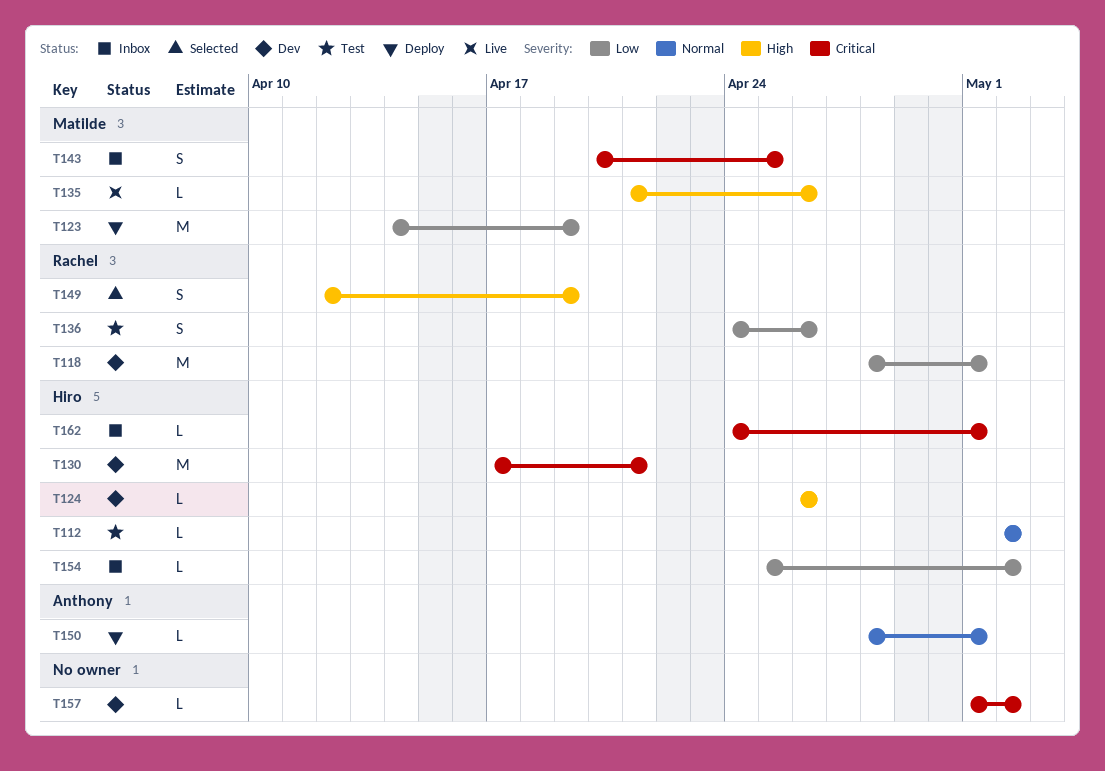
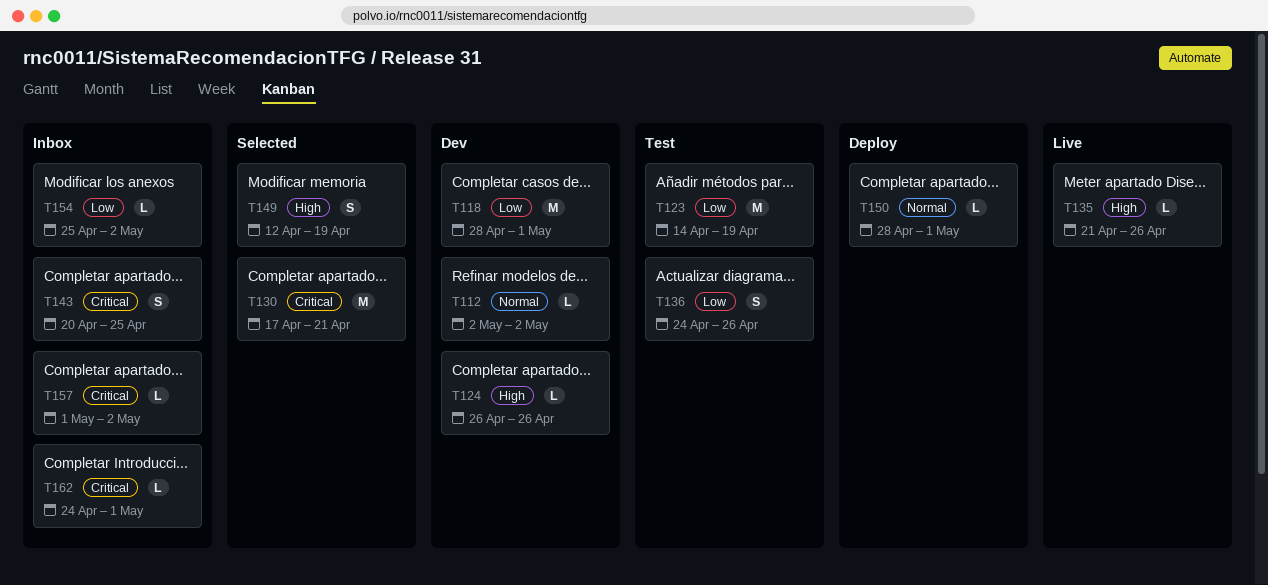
T112, status: Test -> Dev
T123, status: Deploy -> Test
T130, status: Dev -> Selected
T157, status: Dev -> Inbox

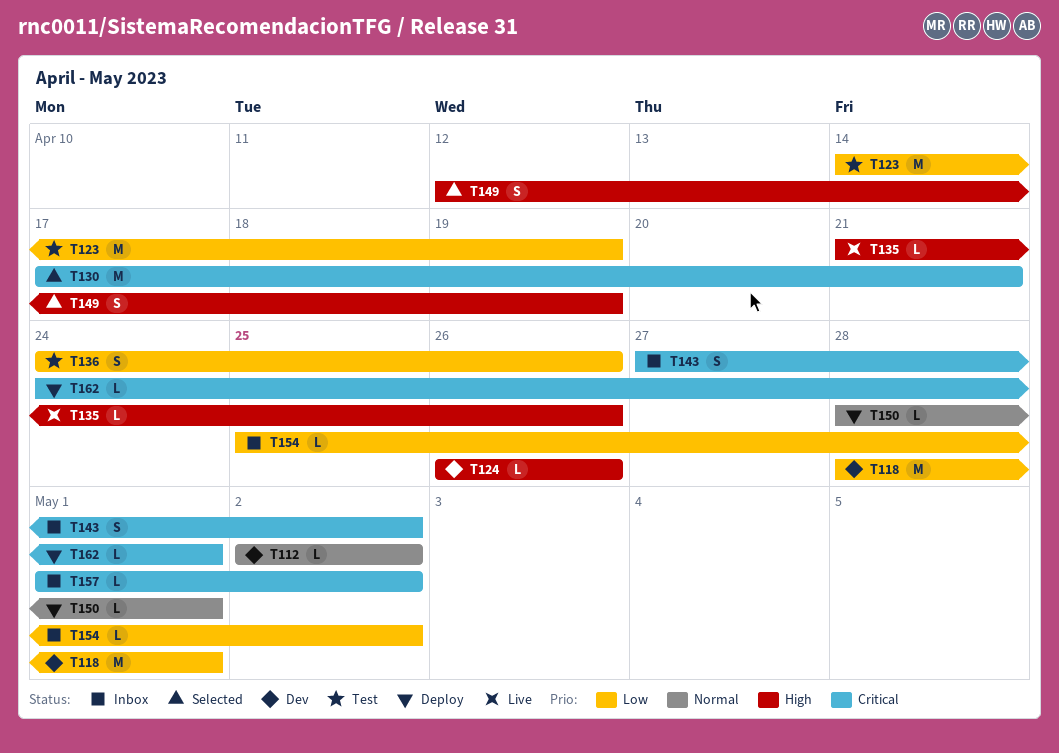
T143, start: Apr 20 -> Apr 27
T143, due: Apr 25 -> May 2
T162, status: Inbox -> Deploy

